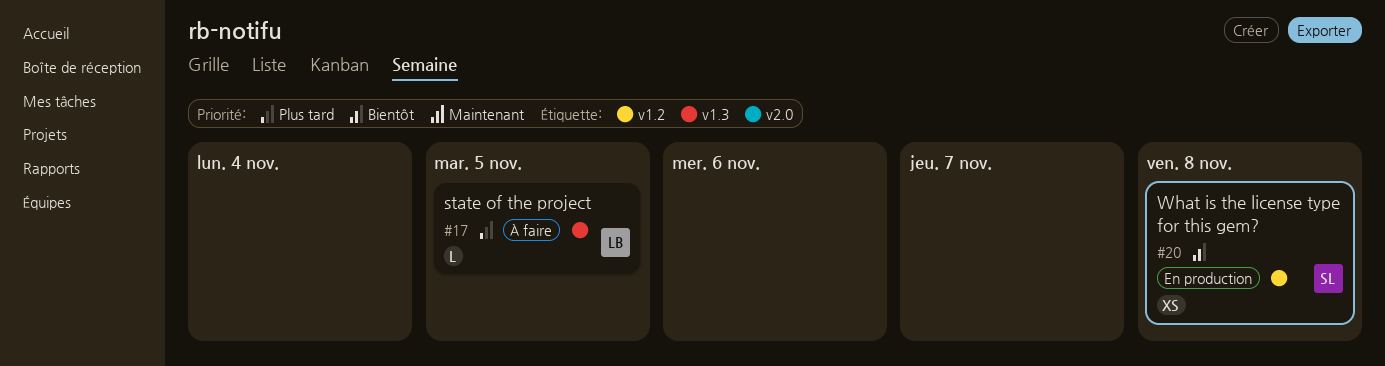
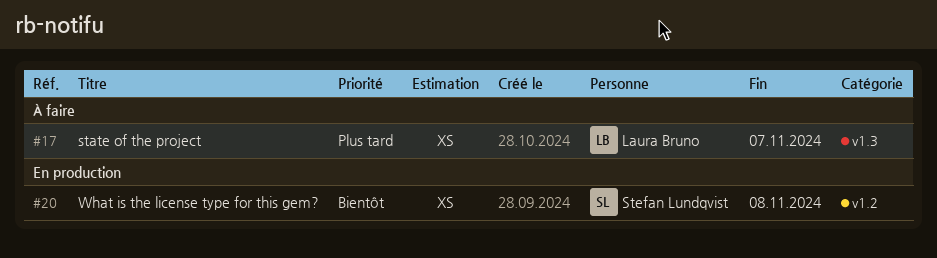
#17, estimate: L -> XS
#17, due: Nov 5 -> Nov 7

